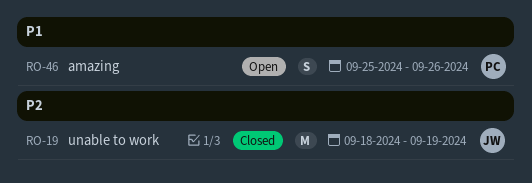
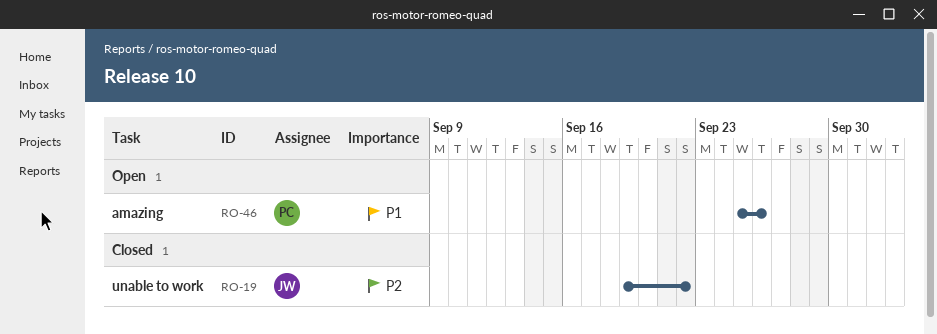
RO-19, start: Sep 18 -> Sep 19
RO-19, due: Sep 19 -> Sep 22

